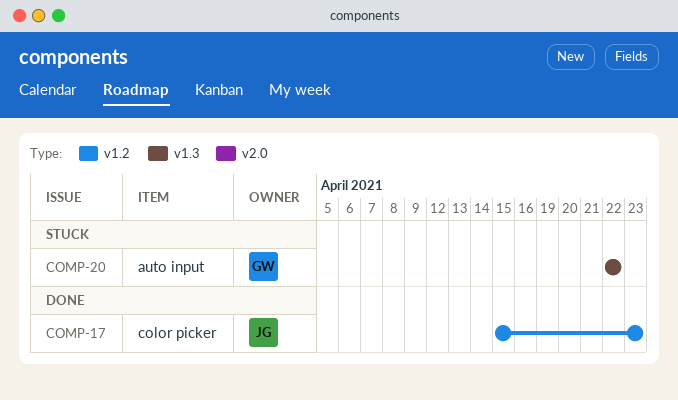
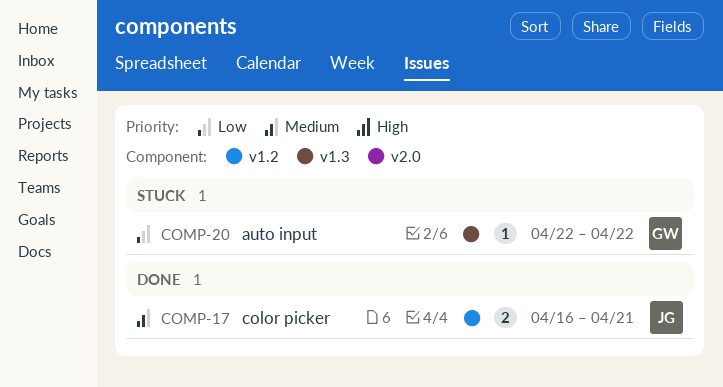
COMP-17, start: Apr 15 -> Apr 16
COMP-17, due: Apr 23 -> Apr 21

